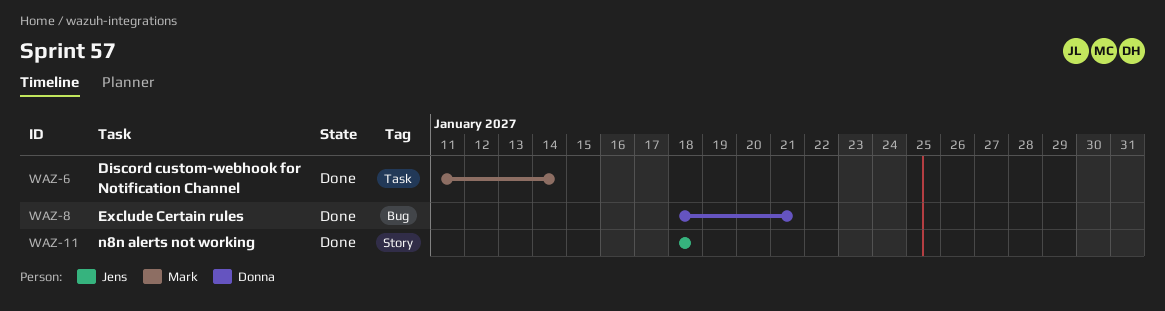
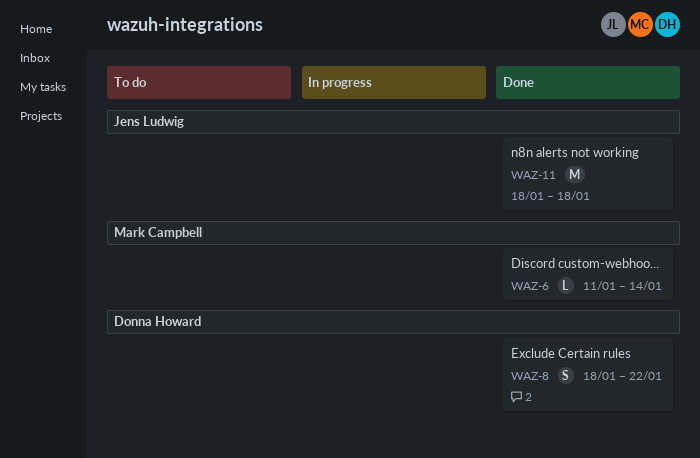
WAZ-8, due: Jan 21 -> Jan 22

